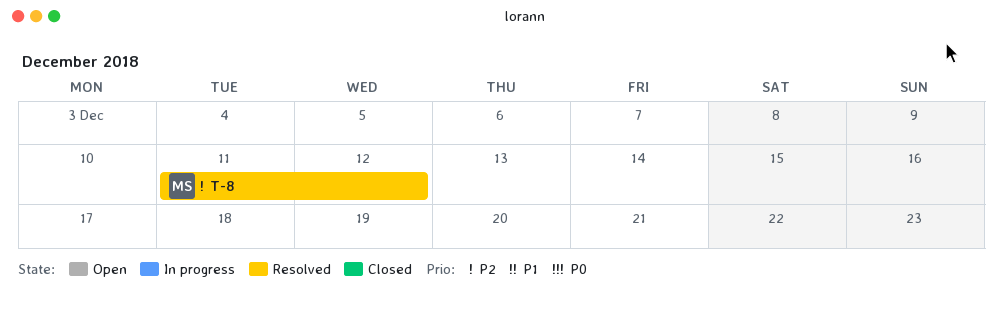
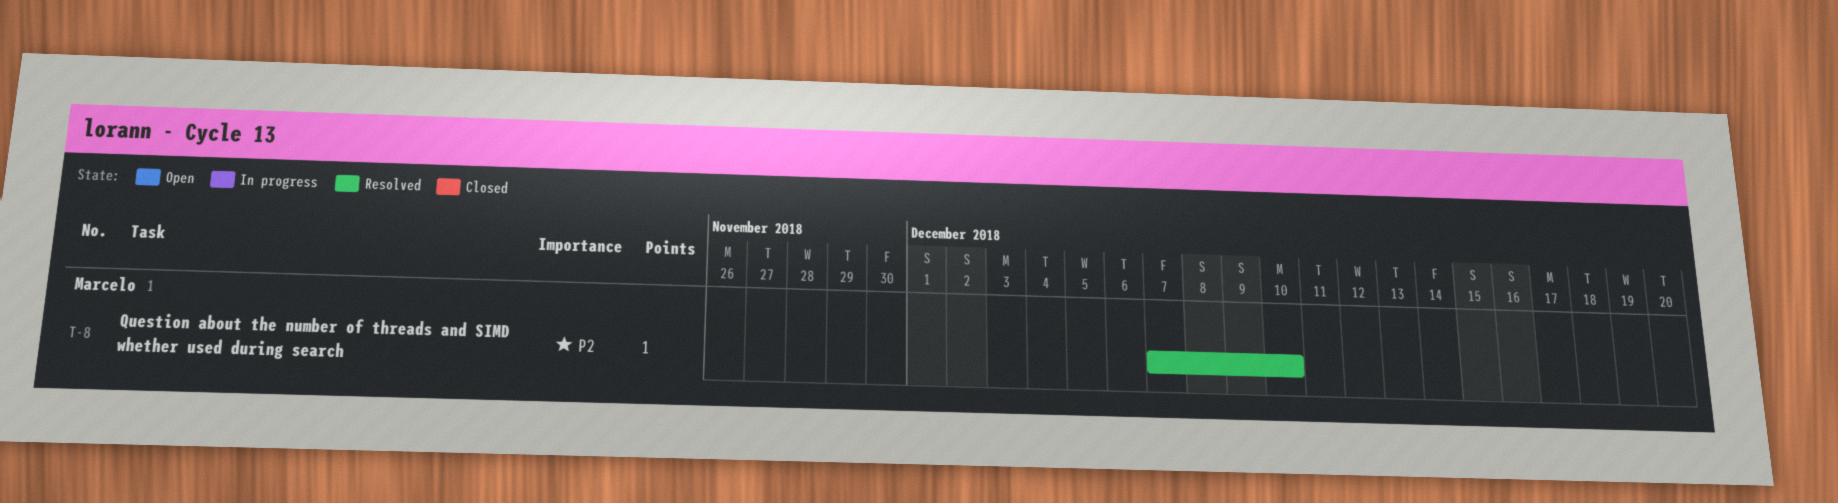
T-8, start: Dec 11 -> Dec 7
T-8, due: Dec 12 -> Dec 10

